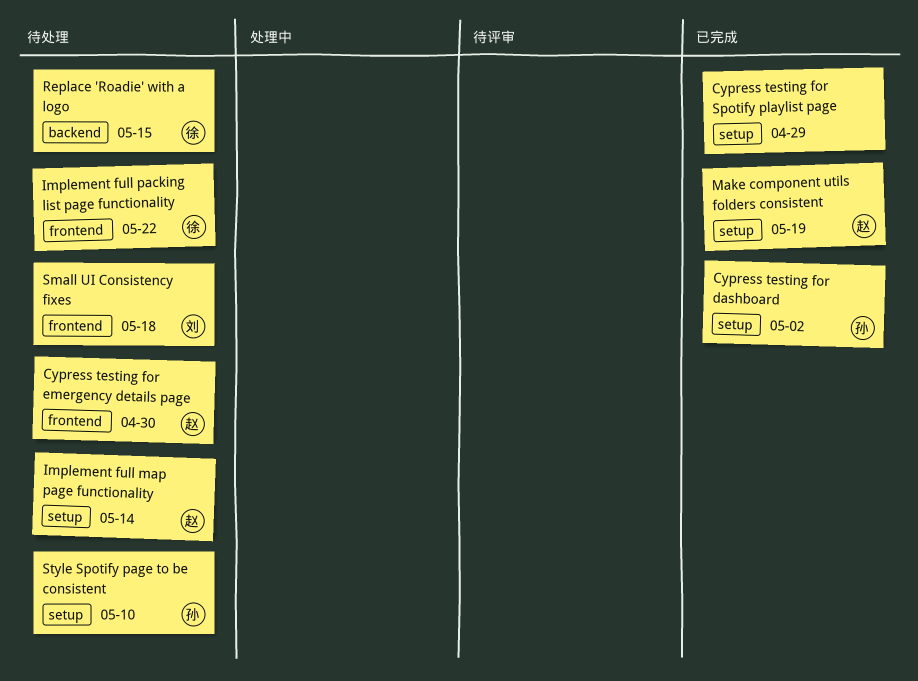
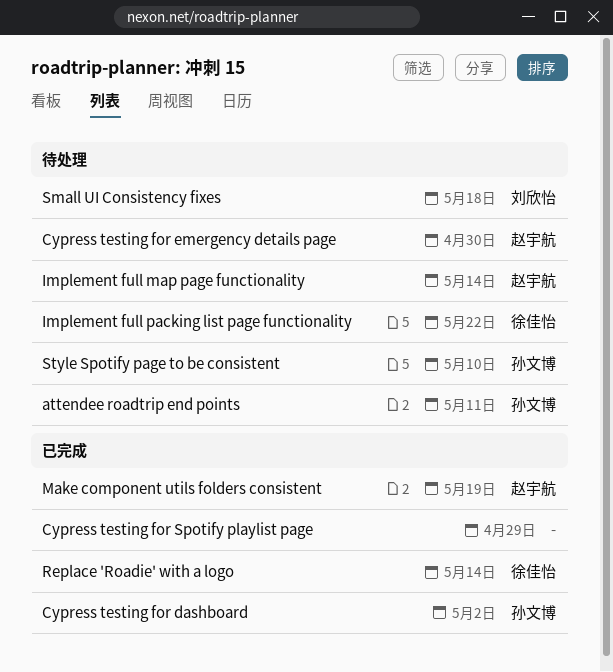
attendee roadtrip end points: none -> present
Replace 'Roadie' with a logo, status: 待处理 -> 已完成
Replace 'Roadie' with a logo, due: May 15 -> May 14

